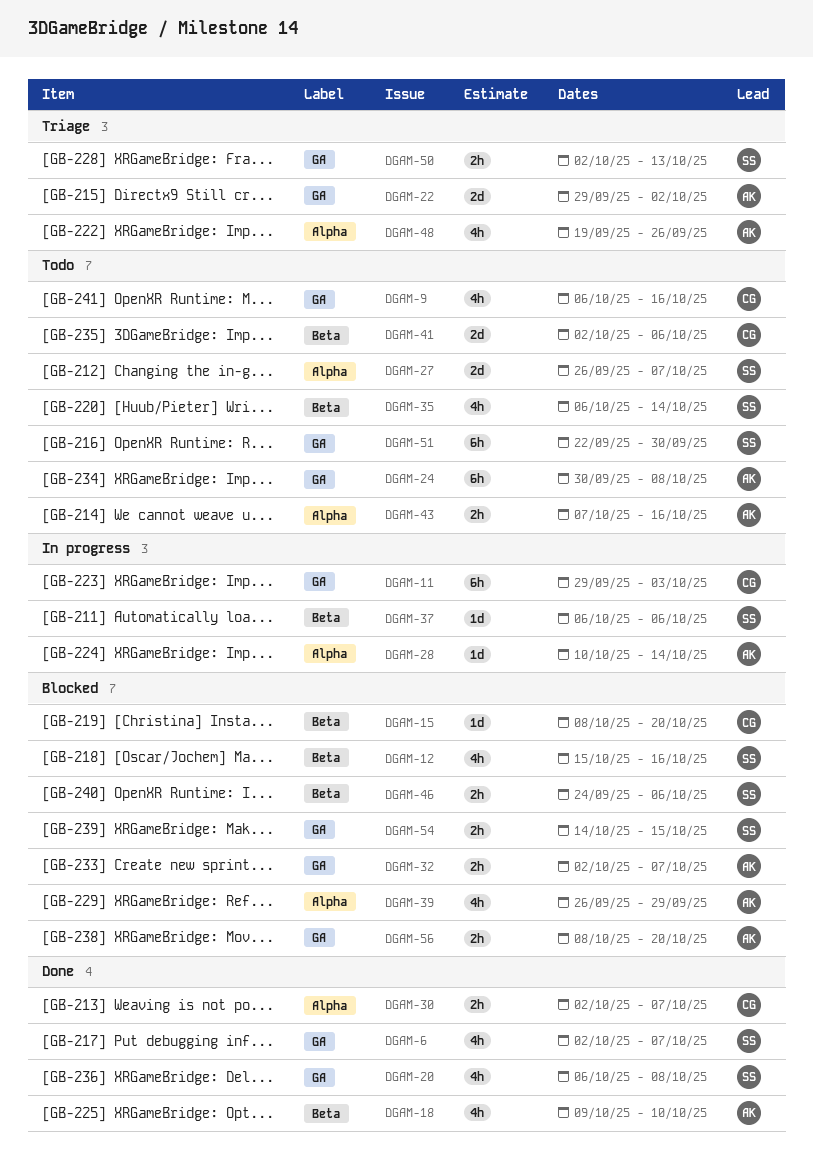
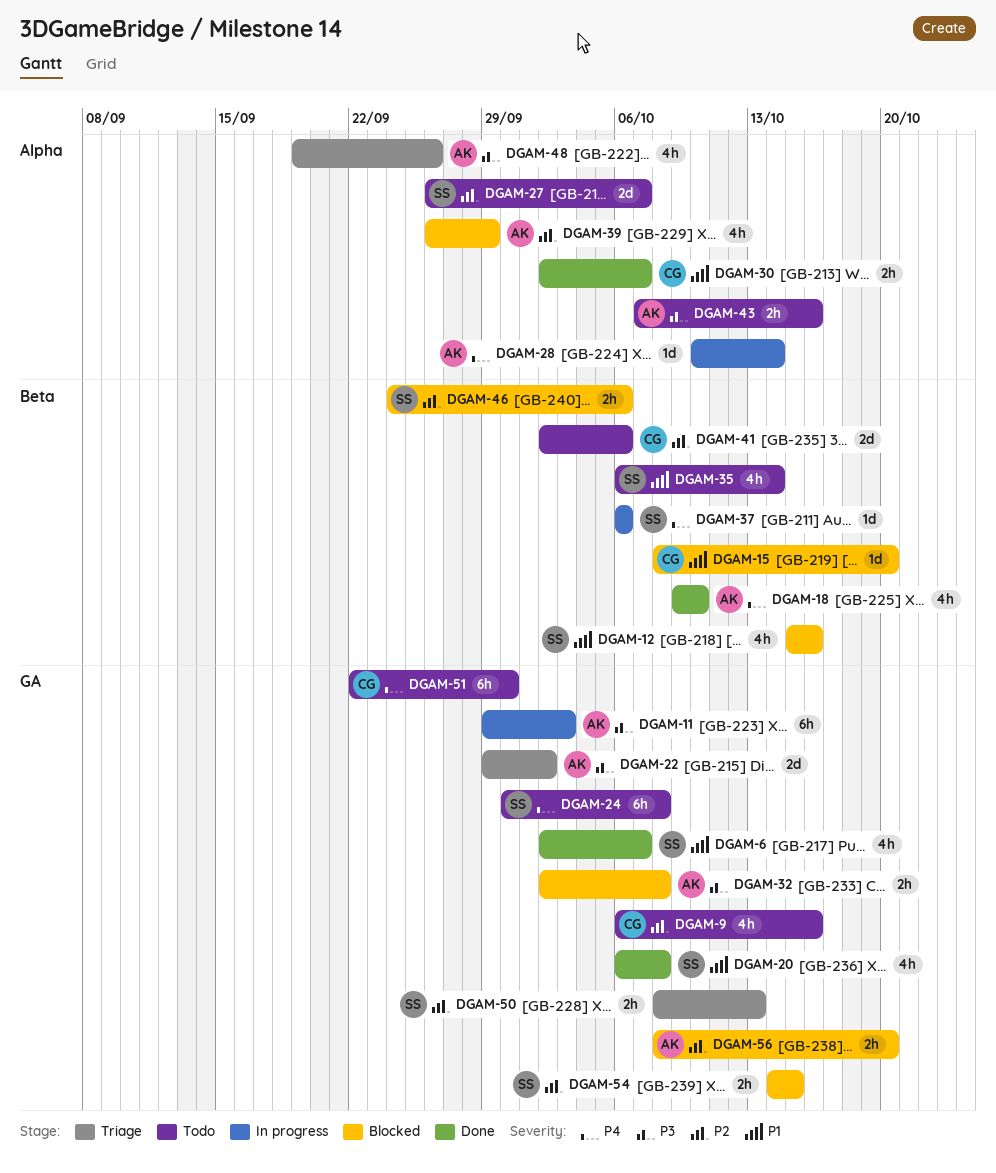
DGAM-11, owner: CG -> AK
DGAM-24, owner: AK -> SS
DGAM-32, due: Oct 7 -> Oct 8
DGAM-50, start: Oct 2 -> Oct 8
DGAM-51, owner: SS -> CG

